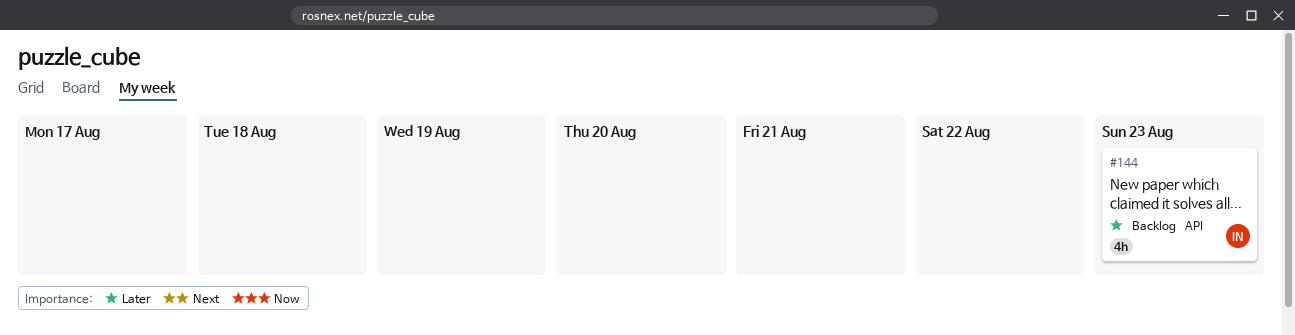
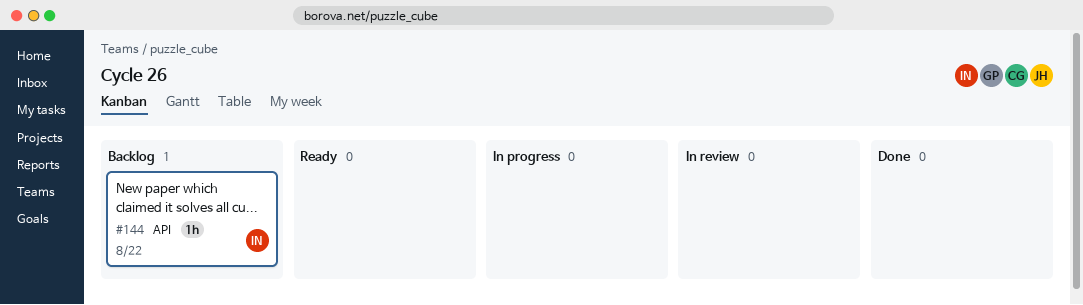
#144, estimate: 4h -> 1h
#144, due: Aug 23 -> Aug 22

